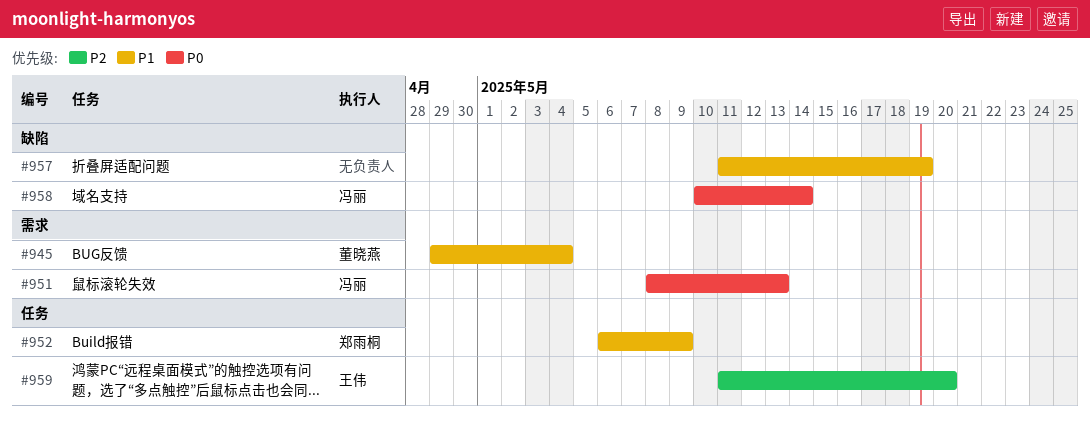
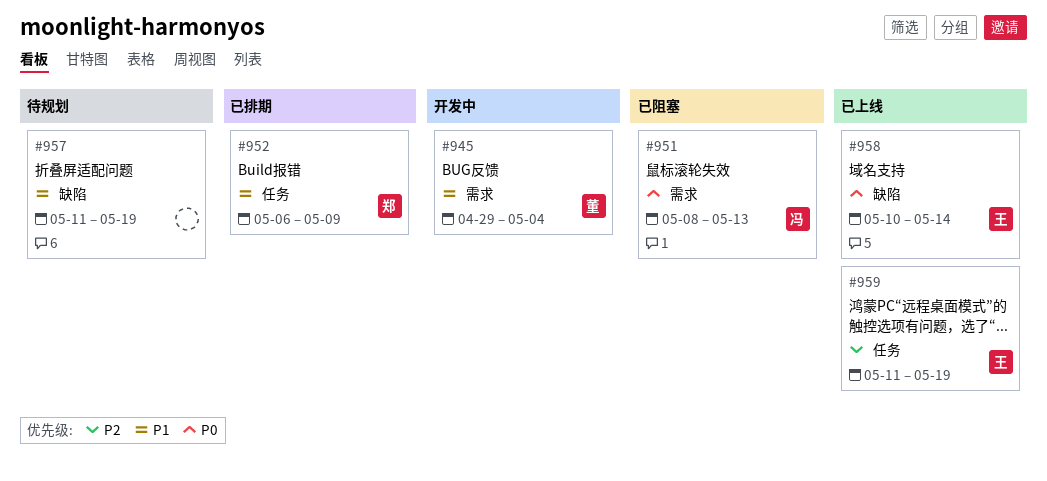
#958, owner: 冯丽 -> 王伟
#959, due: May 20 -> May 19

